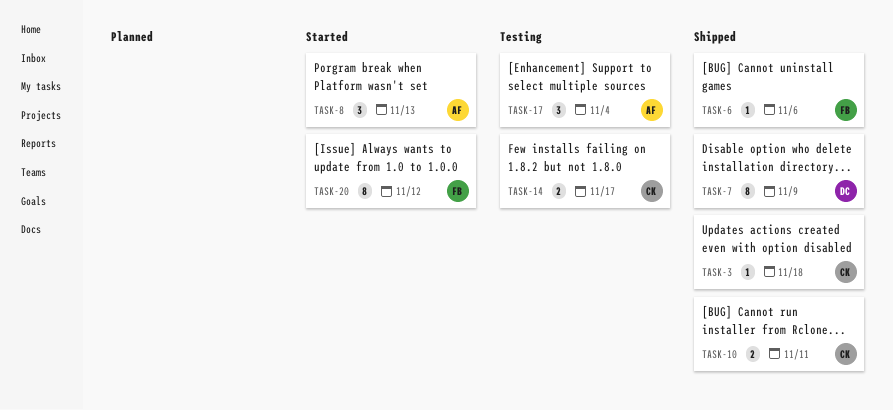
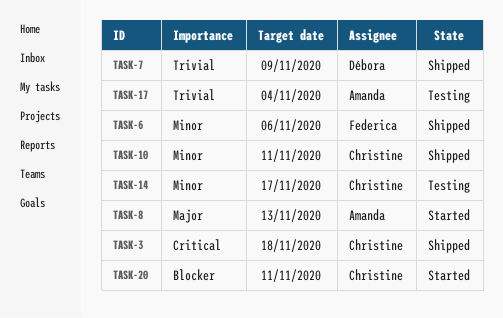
TASK-20, owner: Federica -> Christine
TASK-20, due: Nov 12 -> Nov 11

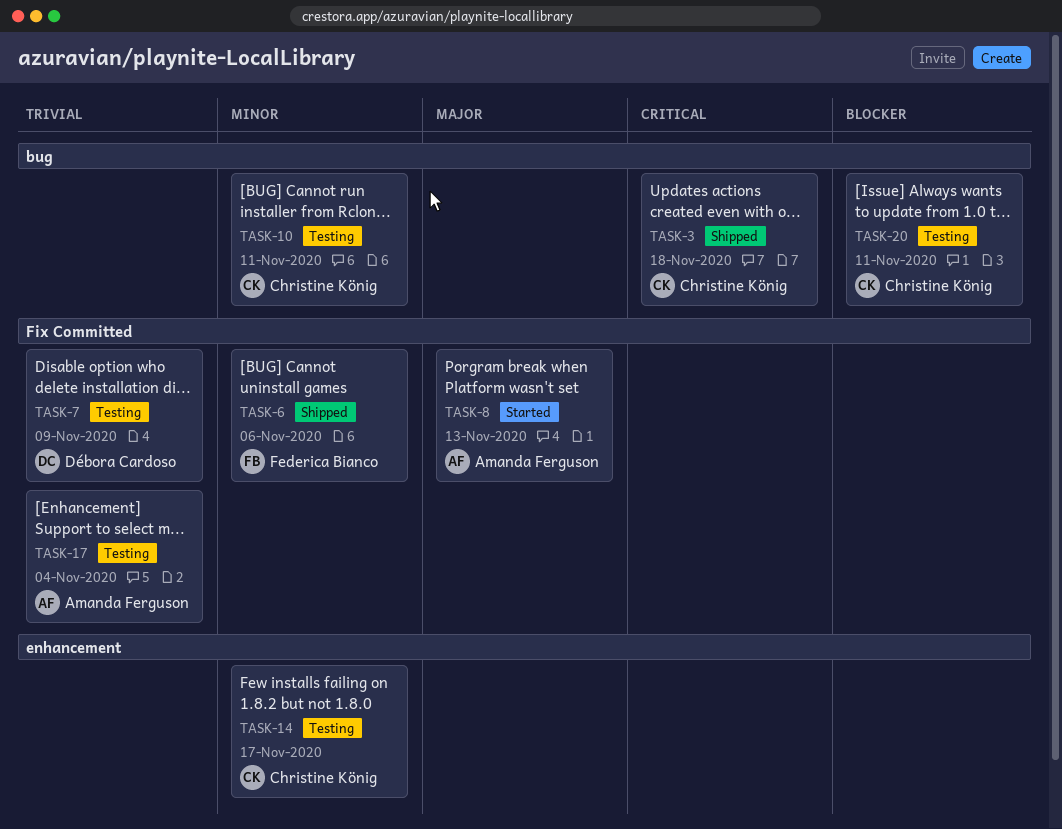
TASK-7, status: Shipped -> Testing
TASK-10, status: Shipped -> Testing
TASK-20, status: Started -> Testing

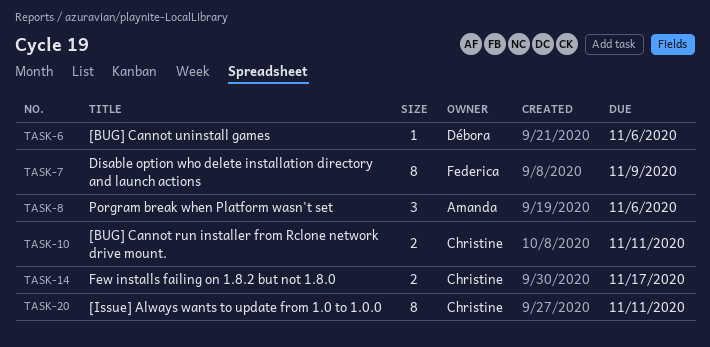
TASK-3: present -> none
TASK-6, owner: Federica Bianco -> Débora Cardoso
TASK-7, owner: Débora Cardoso -> Federica Bianco
TASK-8, due: Nov 13 -> Nov 6
TASK-17: present -> none

